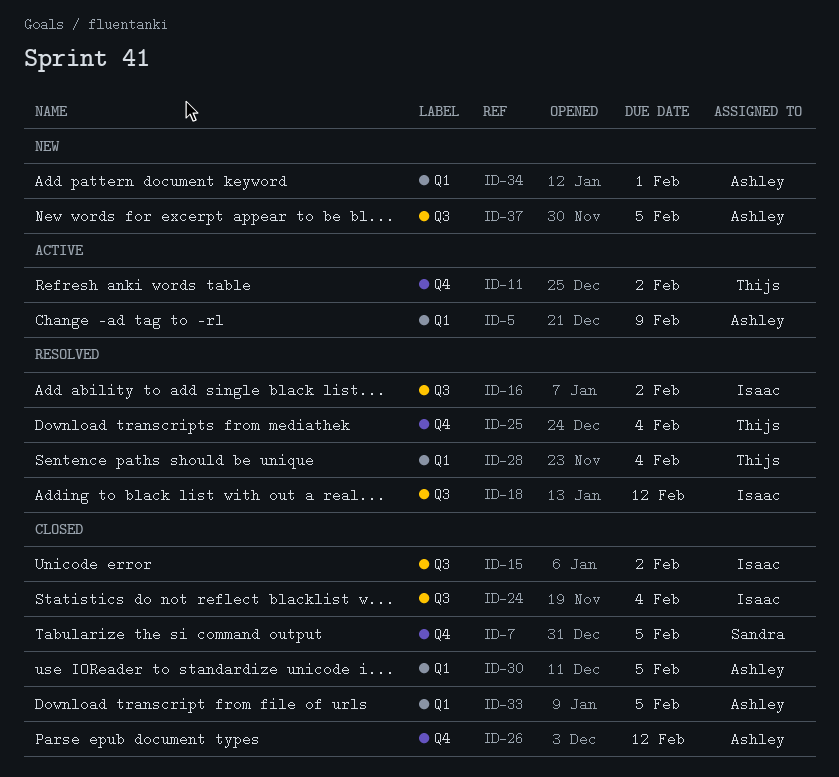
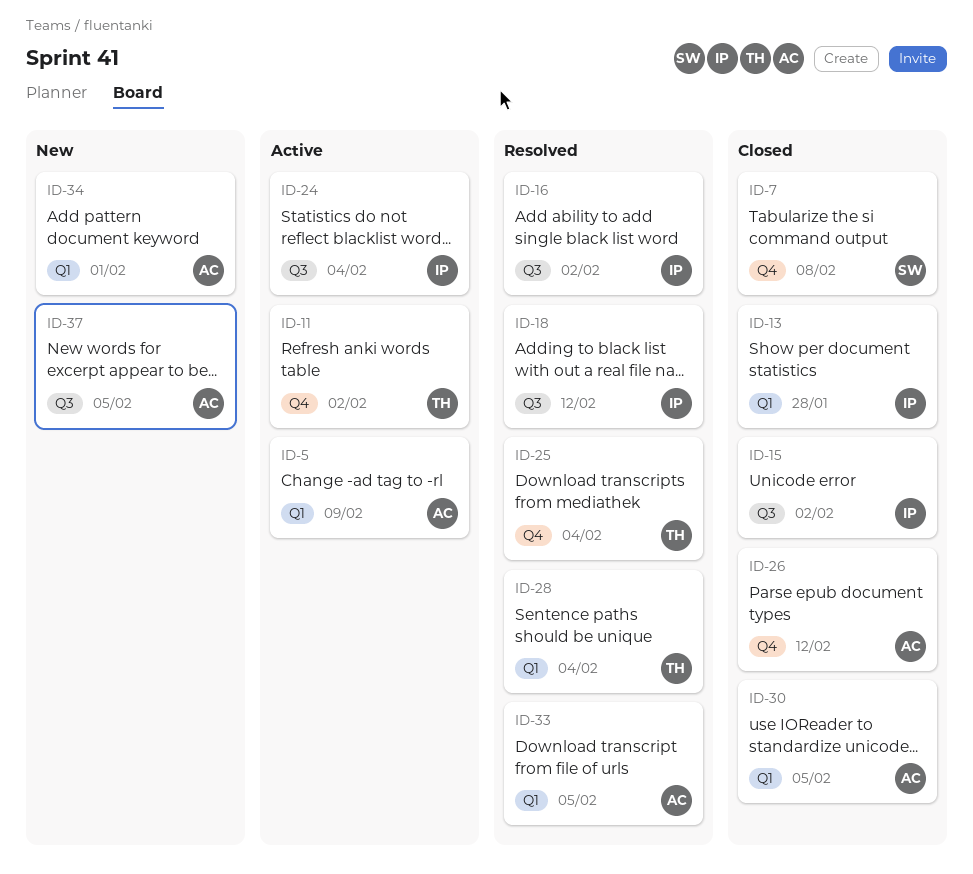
ID-7, due: Feb 5 -> Feb 8
ID-13: none -> present
ID-24, status: Closed -> Active
ID-33, status: Closed -> Resolved

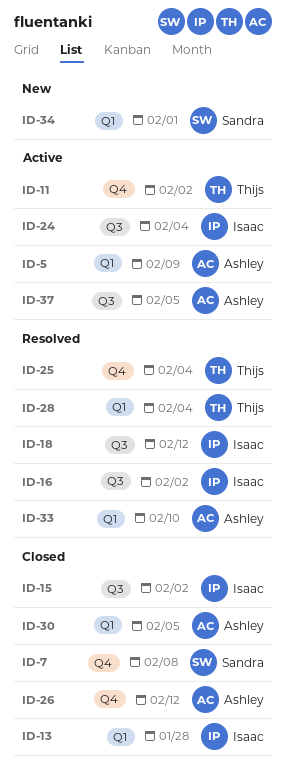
ID-33, due: Feb 5 -> Feb 10
ID-34, owner: Ashley -> Sandra
ID-37, status: New -> Active

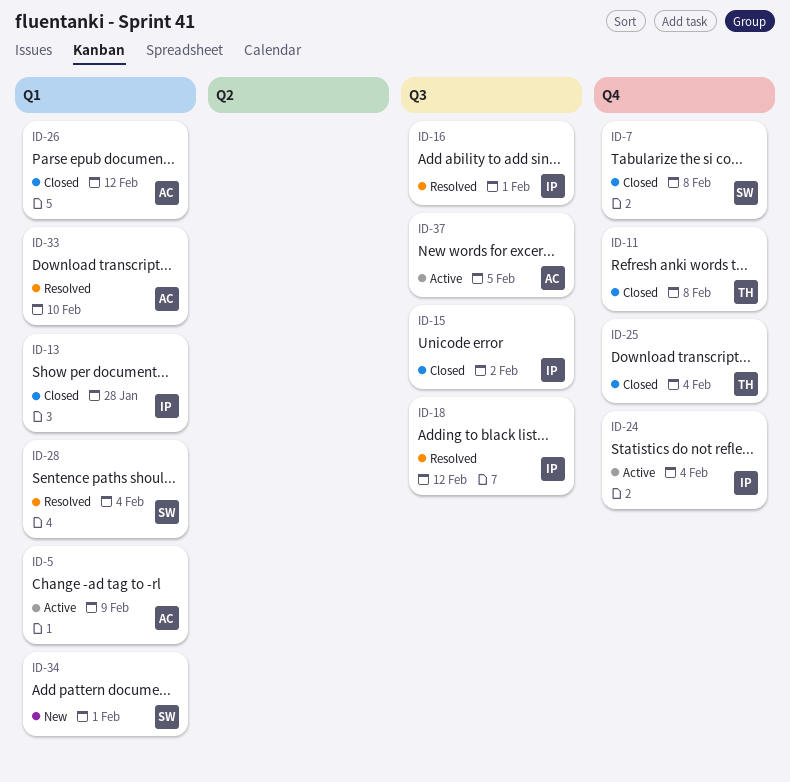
ID-11, status: Active -> Closed
ID-11, due: Feb 2 -> Feb 8
ID-16, due: Feb 2 -> Feb 1
ID-24, label: Q3 -> Q4
ID-25, status: Resolved -> Closed
ID-26, label: Q4 -> Q1
ID-28, owner: Thijs -> Sandra
ID-30: present -> none

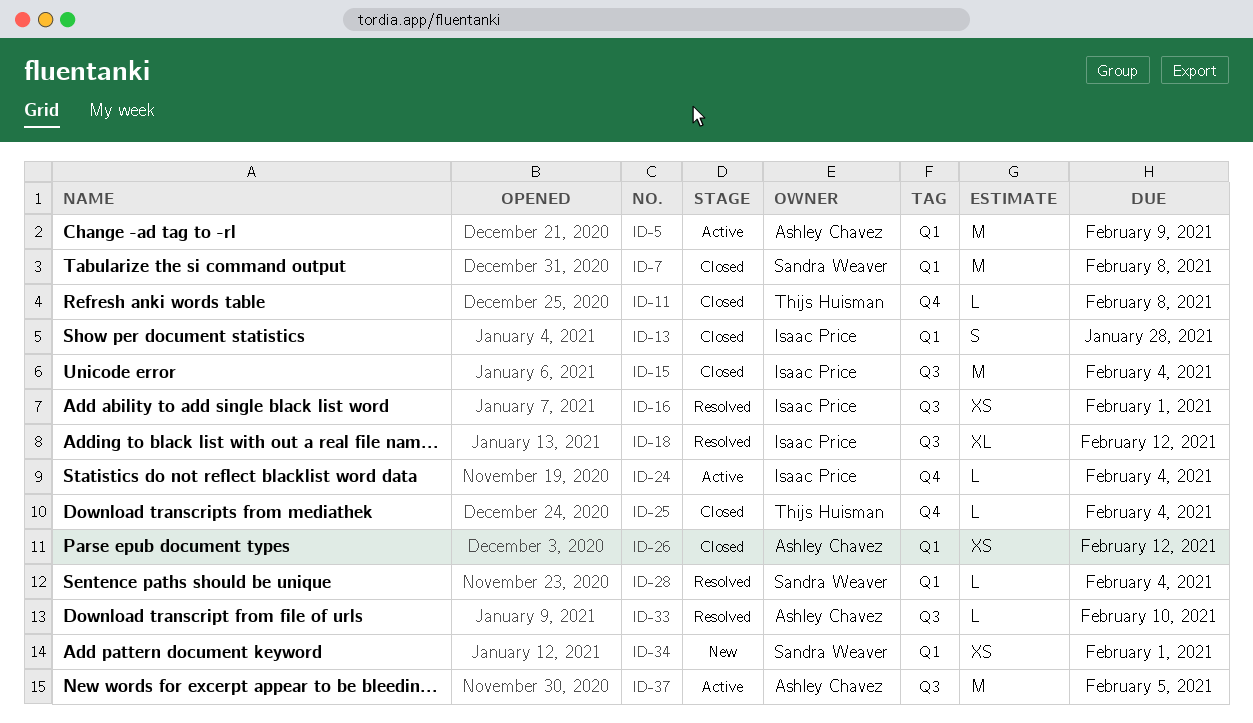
ID-7, label: Q4 -> Q1
ID-15, due: Feb 2 -> Feb 4
ID-33, label: Q1 -> Q3

